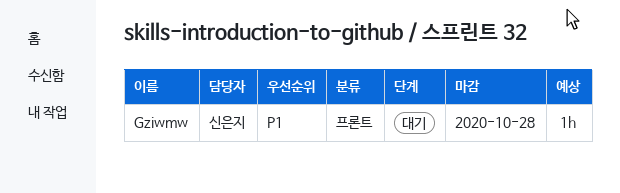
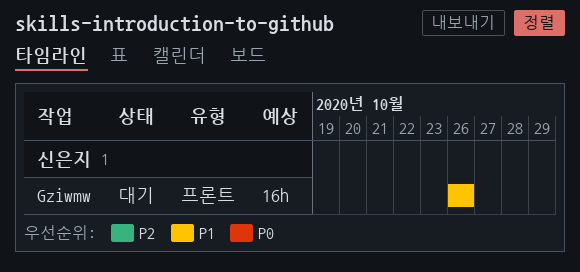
Gziwmw, estimate: 1h -> 16h
Gziwmw, due: Oct 28 -> Oct 26

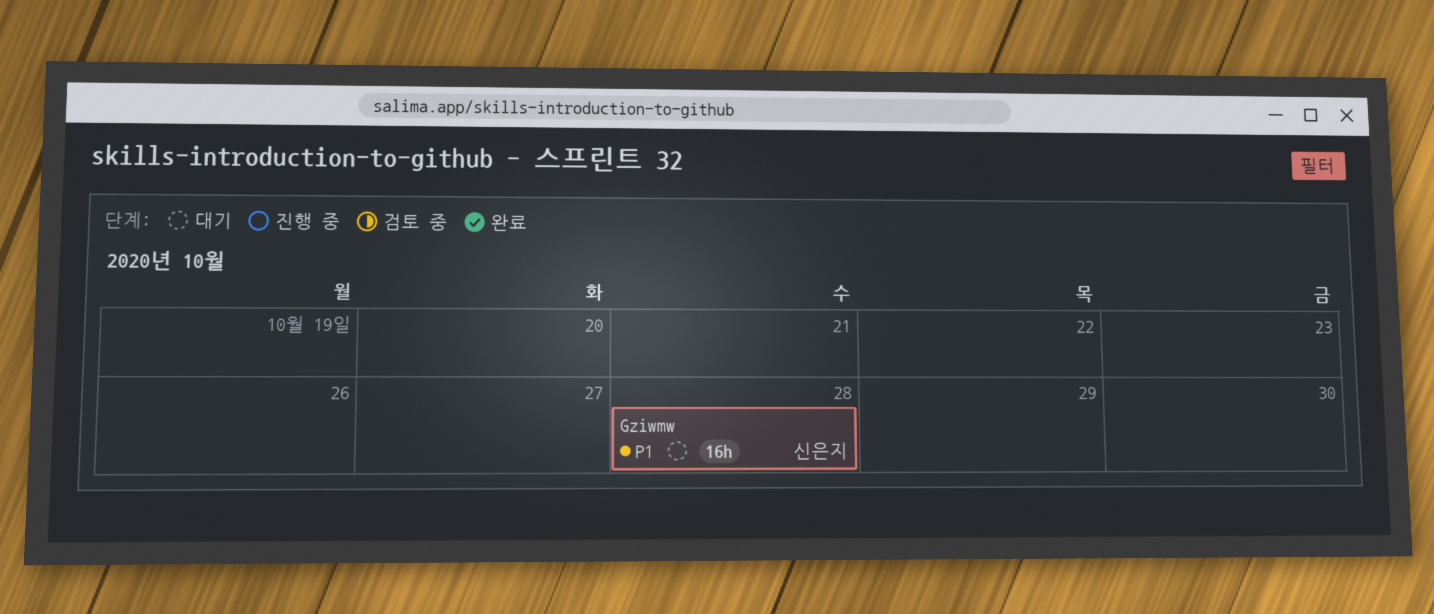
Gziwmw, due: Oct 26 -> Oct 28

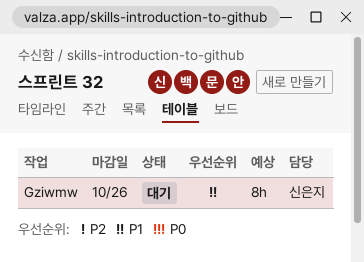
Gziwmw, estimate: 16h -> 8h
Gziwmw, due: Oct 28 -> Oct 26

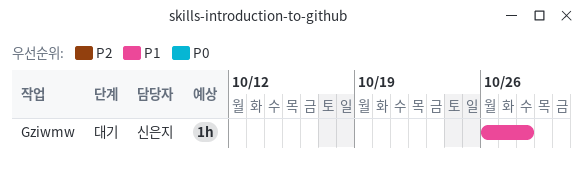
Gziwmw, estimate: 8h -> 1h
Gziwmw, due: Oct 26 -> Oct 28

